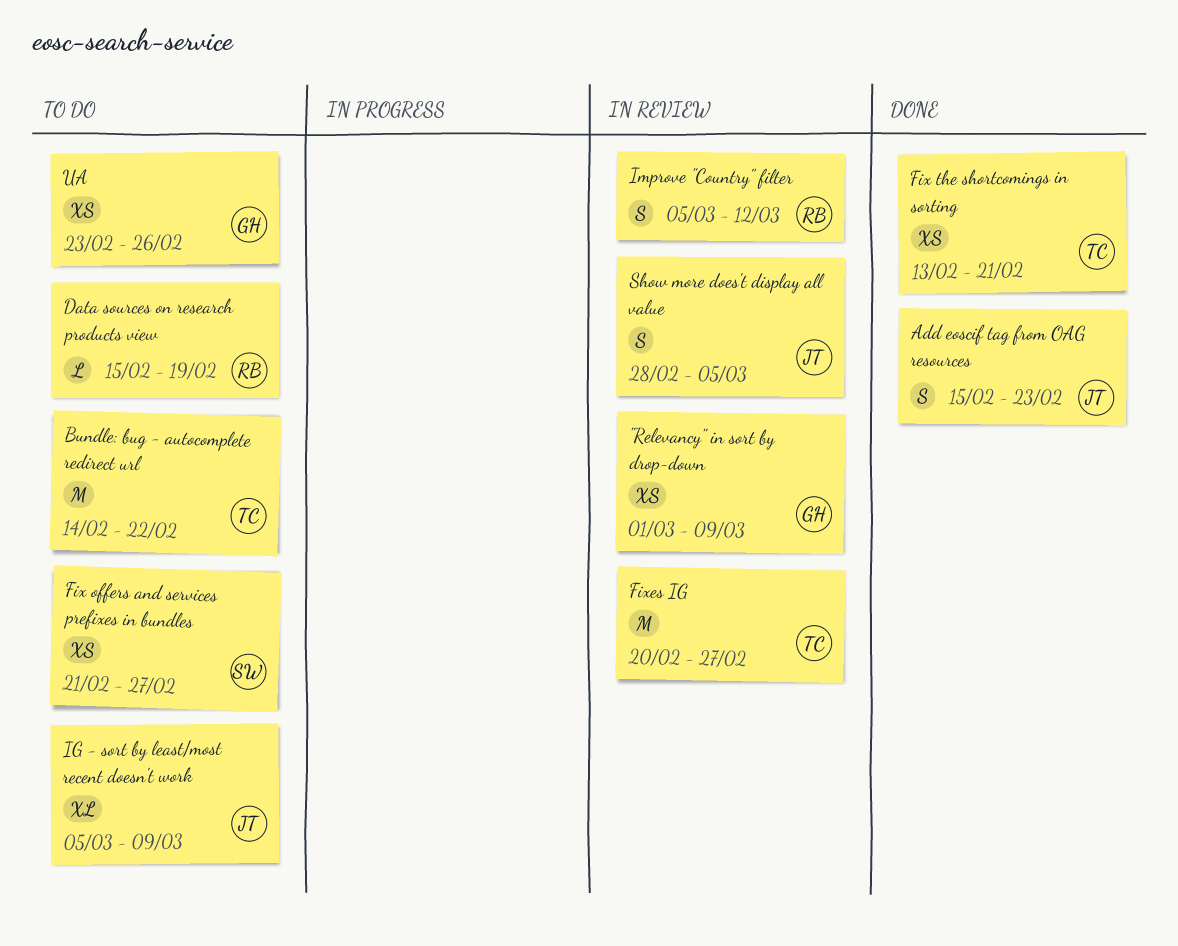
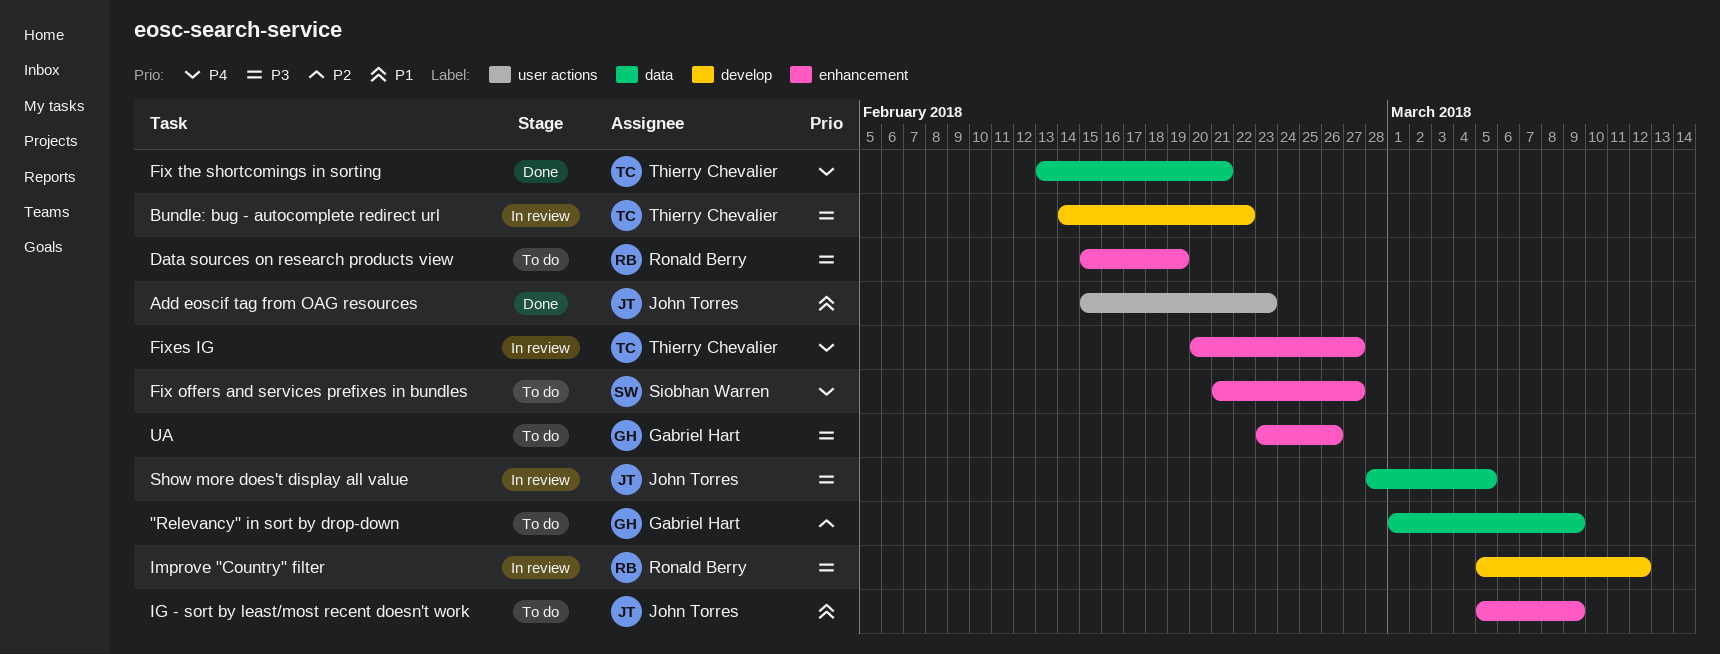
"Relevancy" in sort by drop-down, status: In review -> To do
Bundle: bug - autocomplete redirect url, status: To do -> In review

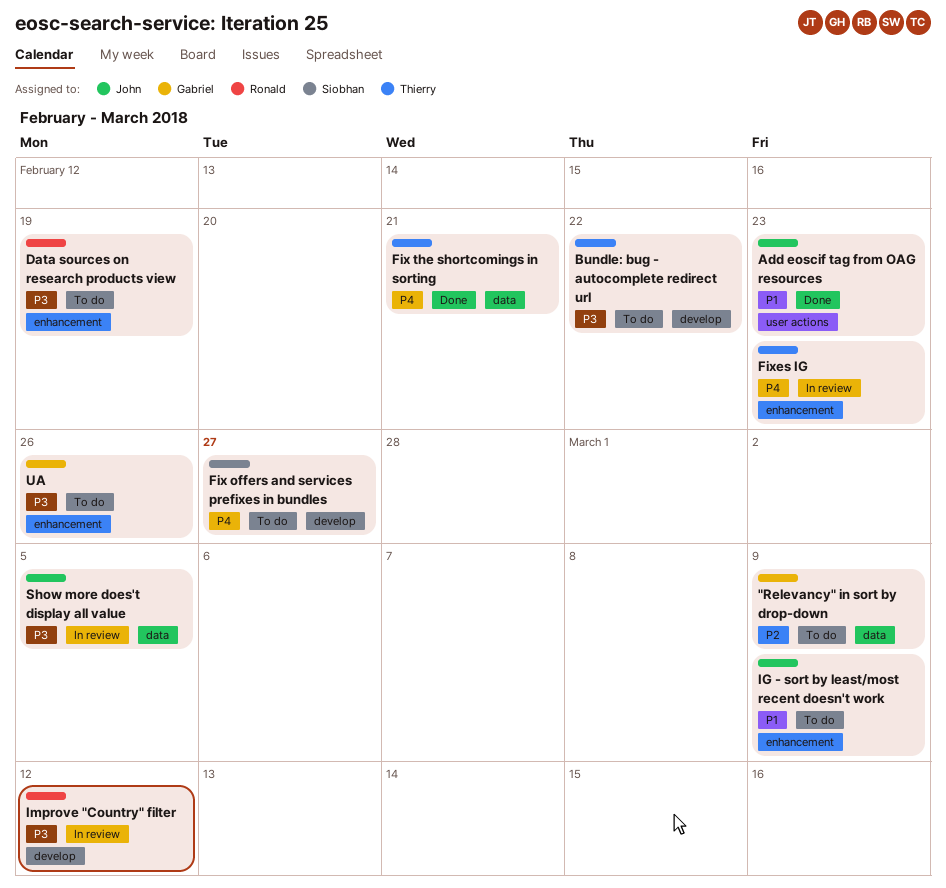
Bundle: bug - autocomplete redirect url, status: In review -> To do
Fix offers and services prefixes in bundles, label: enhancement -> develop
Fixes IG, due: Feb 27 -> Feb 23

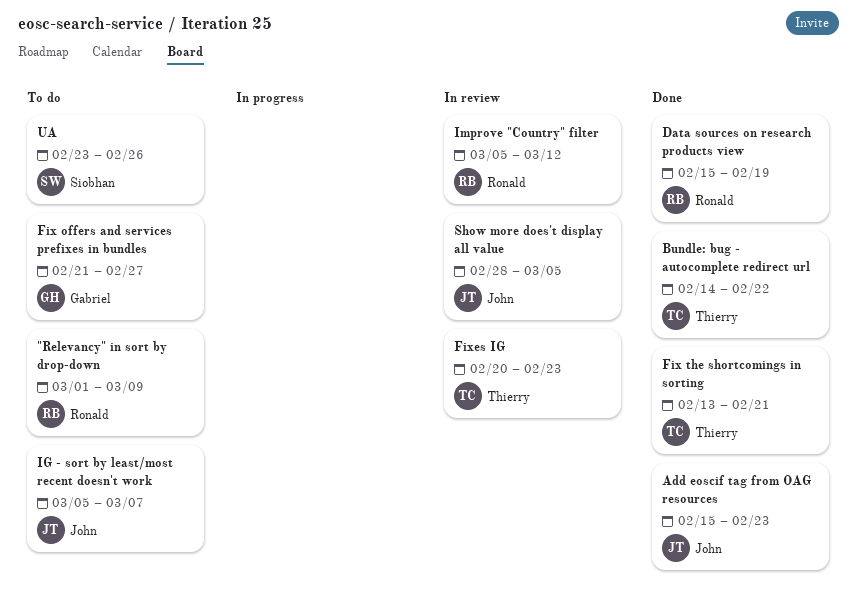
"Relevancy" in sort by drop-down, owner: Gabriel -> Ronald
Bundle: bug - autocomplete redirect url, status: To do -> Done
Data sources on research products view, status: To do -> Done
Fix offers and services prefixes in bundles, owner: Siobhan -> Gabriel
IG - sort by least/most recent doesn't work, due: Mar 9 -> Mar 7
UA, owner: Gabriel -> Siobhan

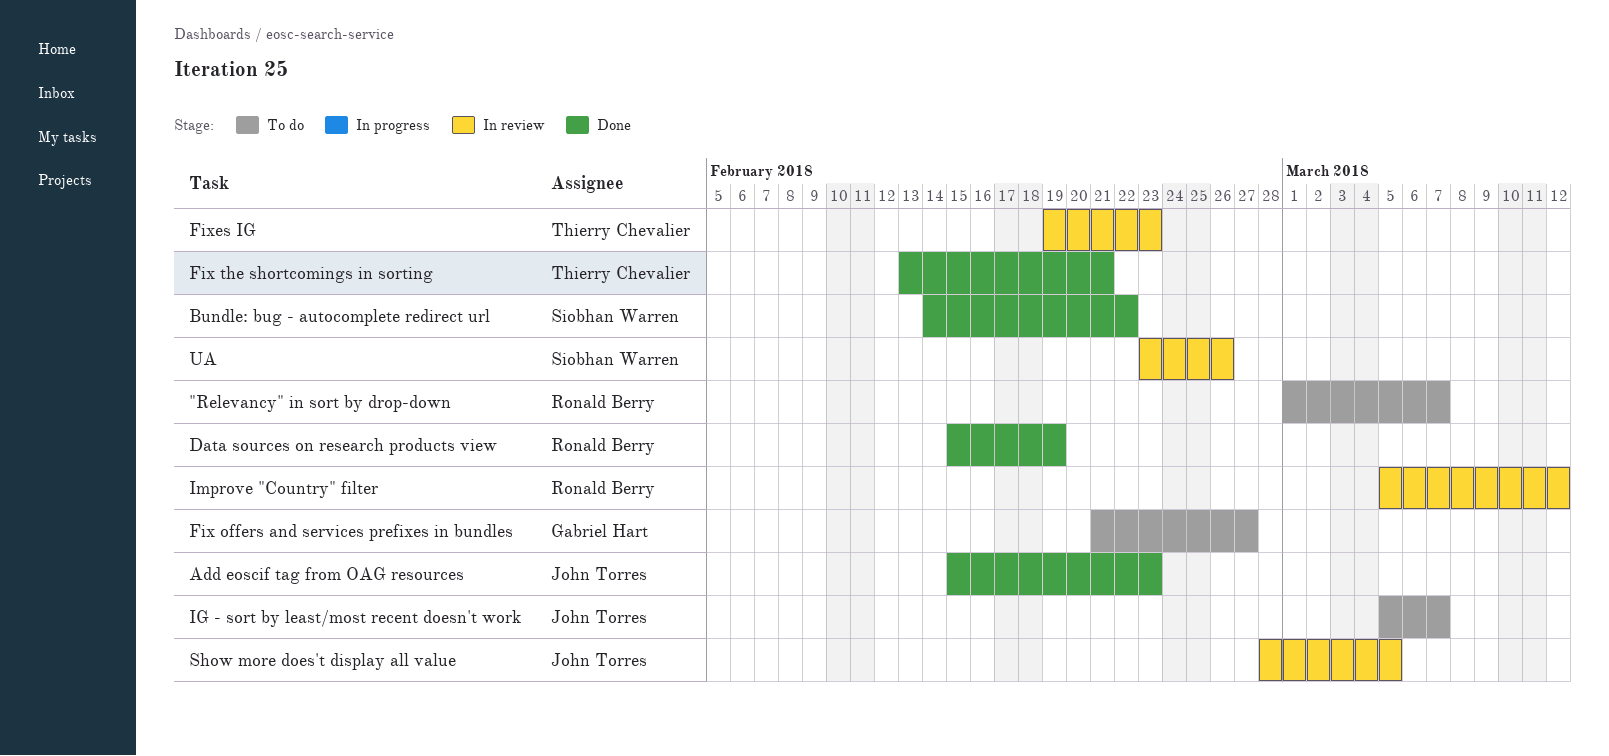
"Relevancy" in sort by drop-down, due: Mar 9 -> Mar 7
Bundle: bug - autocomplete redirect url, owner: Thierry Chevalier -> Siobhan Warren
Fixes IG, start: Feb 20 -> Feb 19
UA, status: To do -> In review

